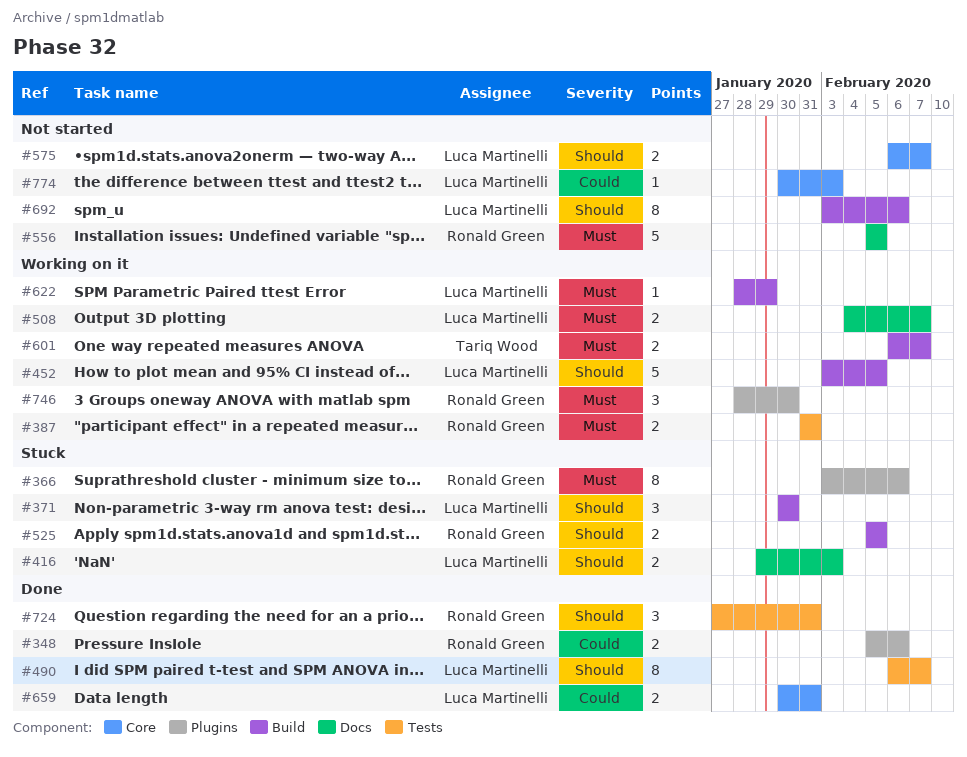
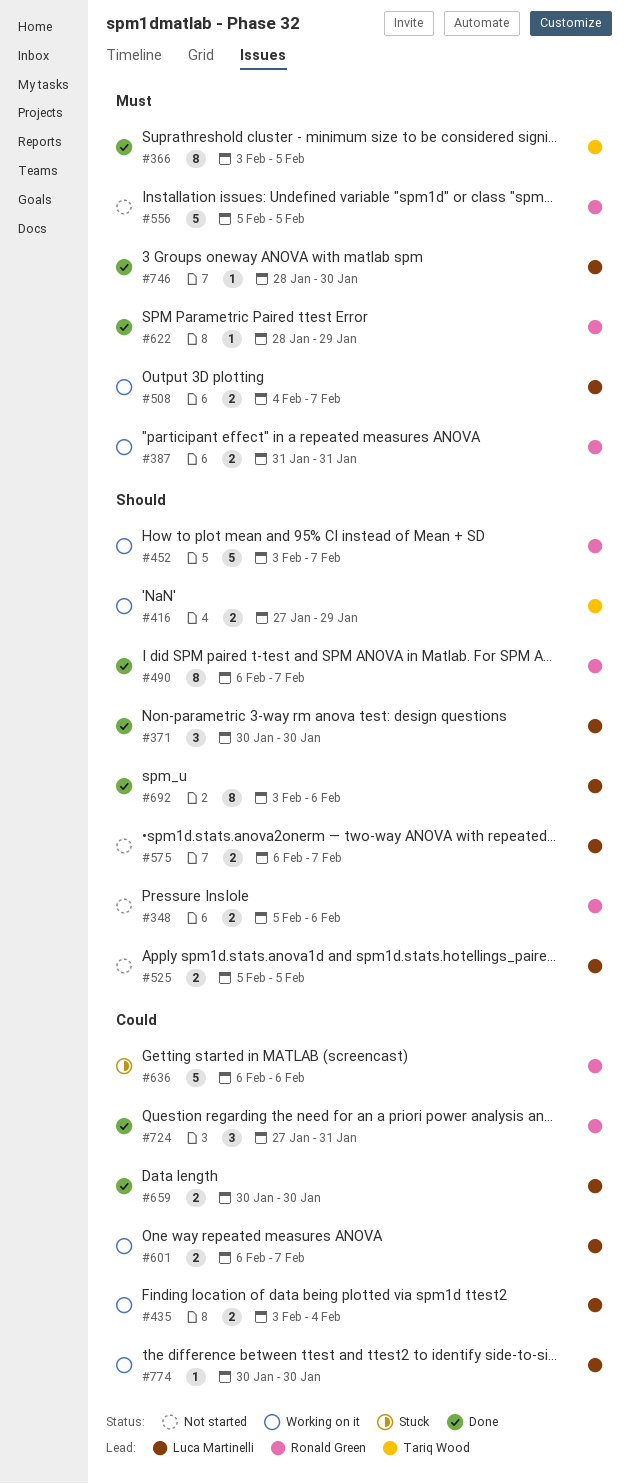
#348, status: Done -> Not started
#348, priority: Could -> Should
#366, status: Stuck -> Done
#366, owner: Ronald Green -> Tariq Wood
#366, due: Feb 6 -> Feb 5
#371, status: Stuck -> Done
#416, status: Stuck -> Working on it
#416, owner: Luca Martinelli -> Tariq Wood
#416, start: Jan 29 -> Jan 27
#416, due: Feb 3 -> Jan 29
#435: none -> present
#452, owner: Luca Martinelli -> Ronald Green
#452, due: Feb 5 -> Feb 7
#490, owner: Luca Martinelli -> Ronald Green
#525, status: Stuck -> Not started
#525, owner: Ronald Green -> Luca Martinelli
#601, owner: Tariq Wood -> Luca Martinelli
#601, priority: Must -> Could
#622, status: Working on it -> Done
#622, owner: Luca Martinelli -> Ronald Green
#636: none -> present
#659, due: Jan 31 -> Jan 30
#692, status: Not started -> Done
#724, priority: Should -> Could
#746, status: Working on it -> Done
#746, owner: Ronald Green -> Luca Martinelli
#746, estimate: 3 -> 1
#774, status: Not started -> Working on it
#774, due: Feb 3 -> Jan 30

